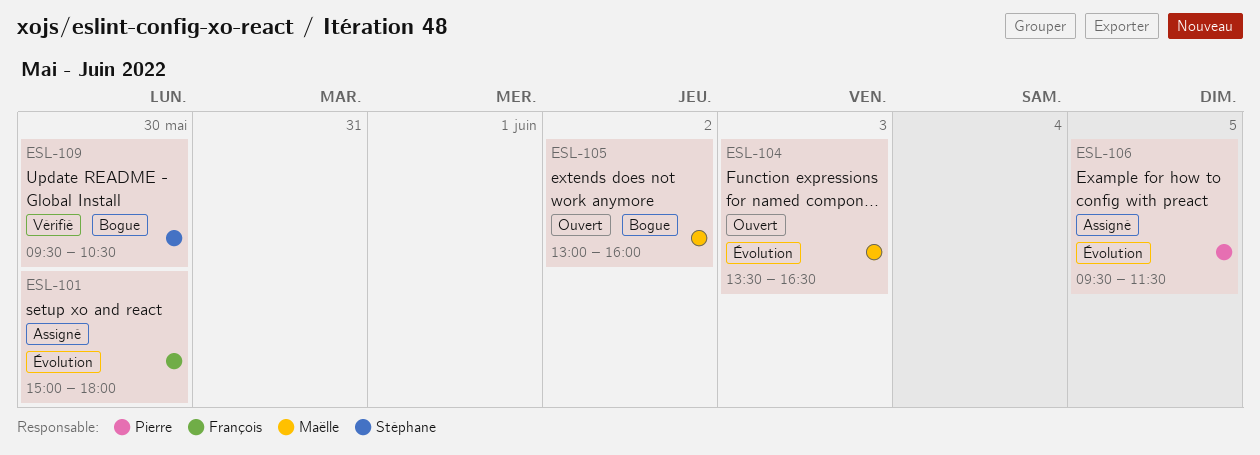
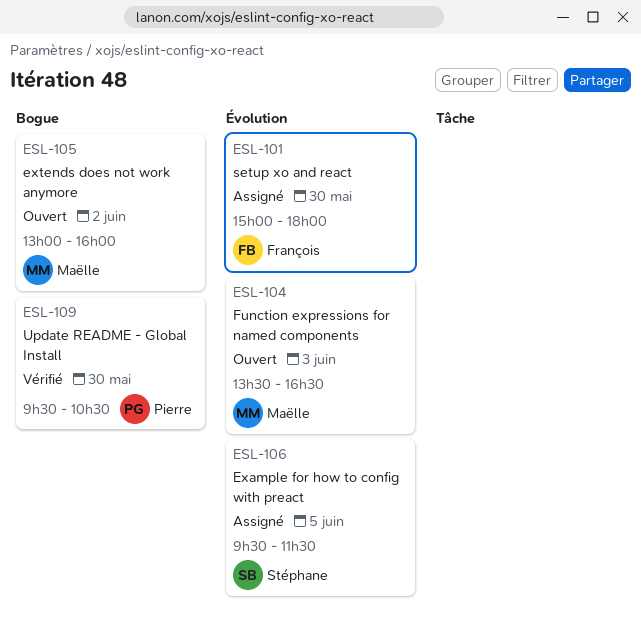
ESL-106, owner: Pierre -> Stéphane
ESL-109, owner: Stéphane -> Pierre

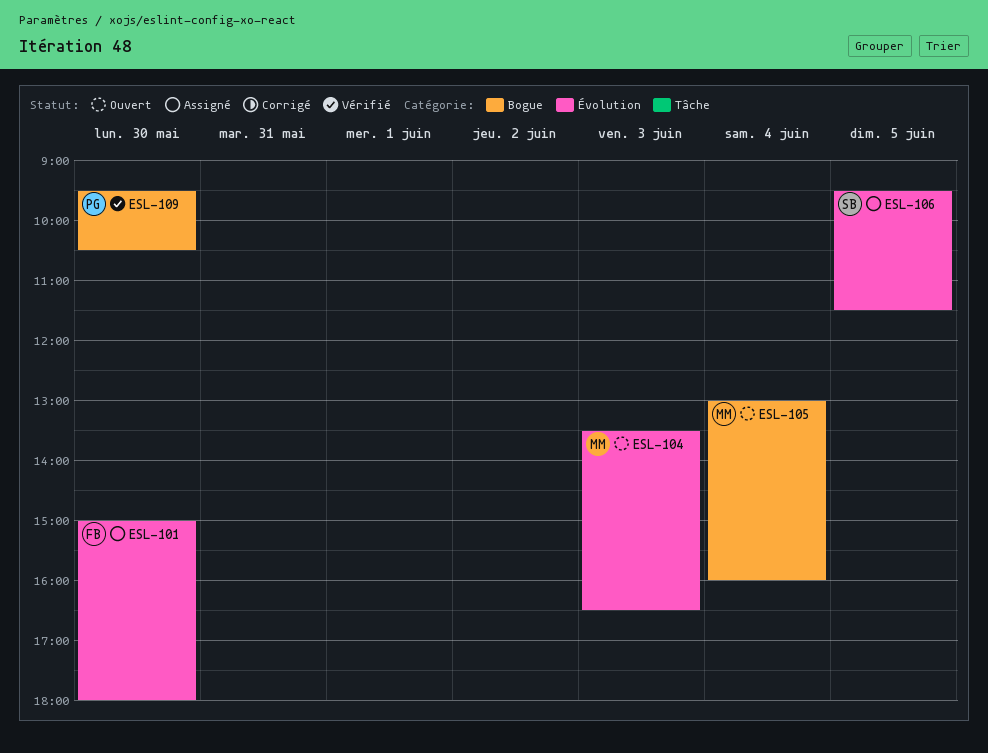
ESL-105, day: Jun 2 -> Jun 4

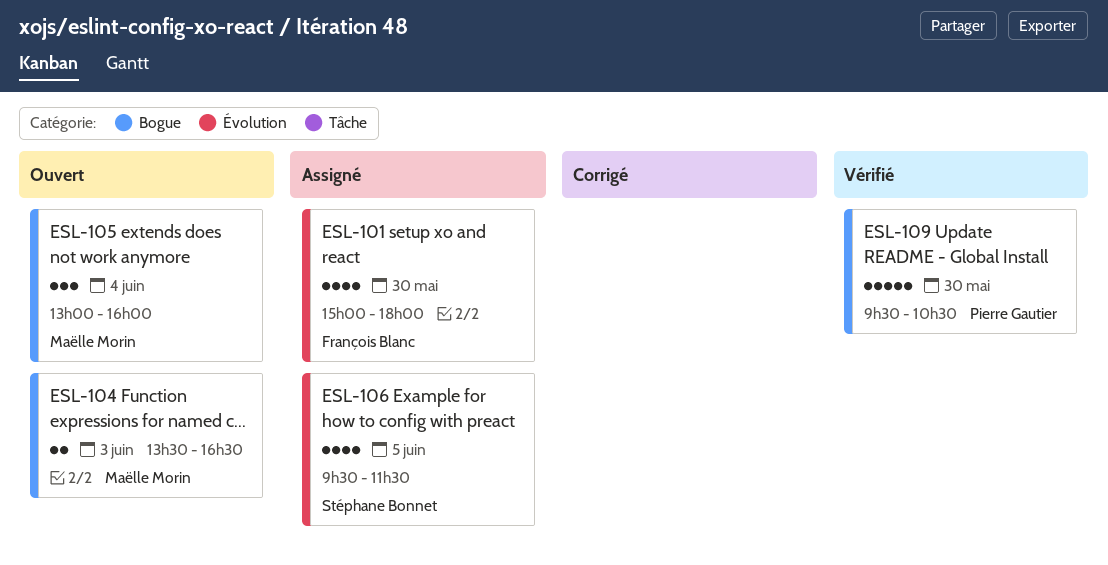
ESL-104, label: Évolution -> Bogue

